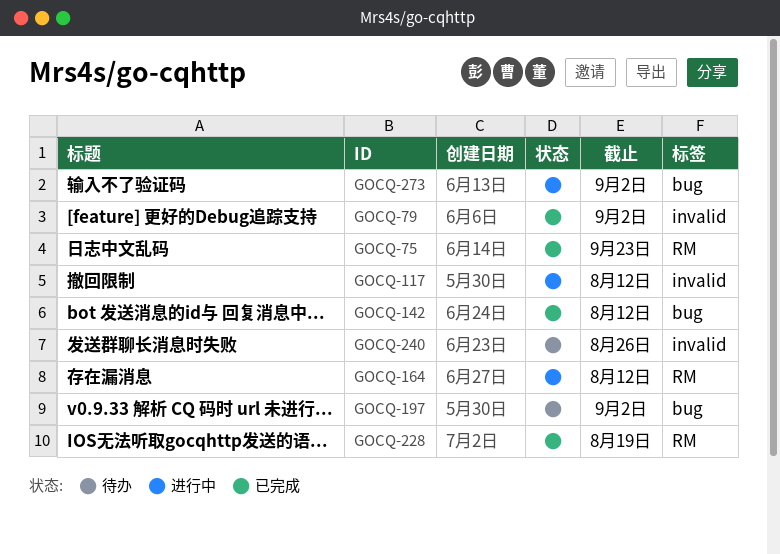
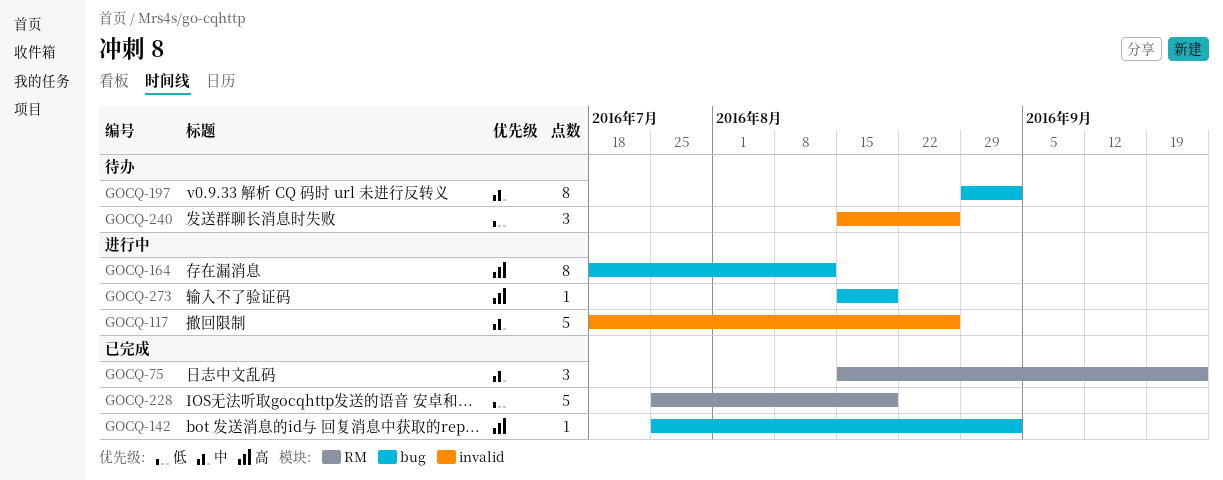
GOCQ-79: present -> none
GOCQ-117, due: Aug 12 -> Aug 26
GOCQ-142, due: Aug 12 -> Sep 2
GOCQ-164, label: RM -> bug
GOCQ-273, due: Sep 2 -> Aug 19

